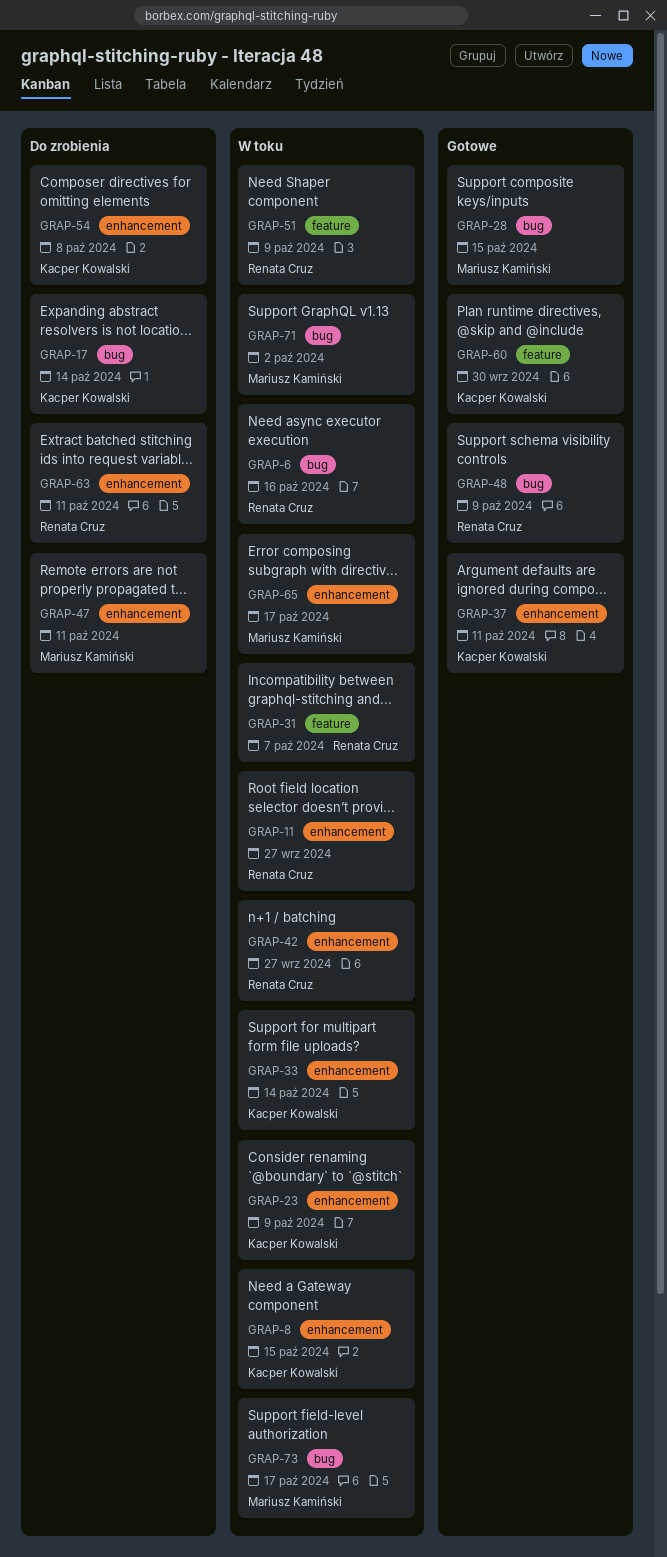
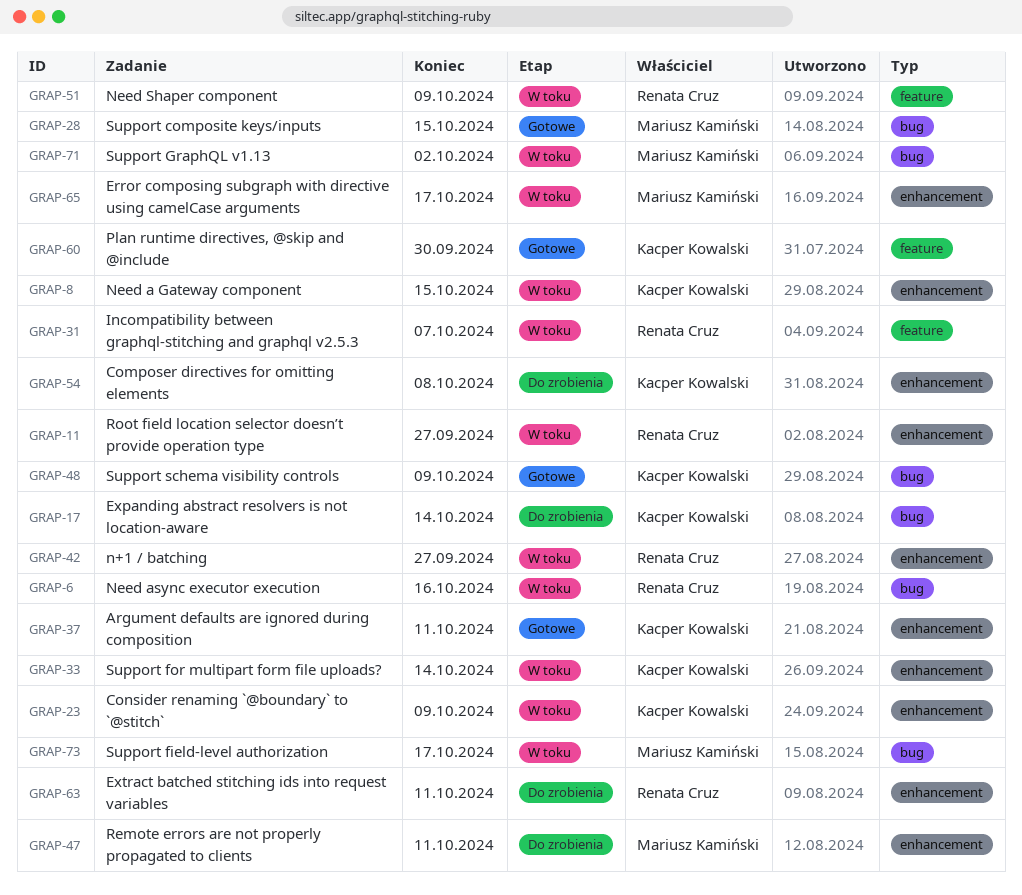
GRAP-48, owner: Renata Cruz -> Kacper Kowalski

